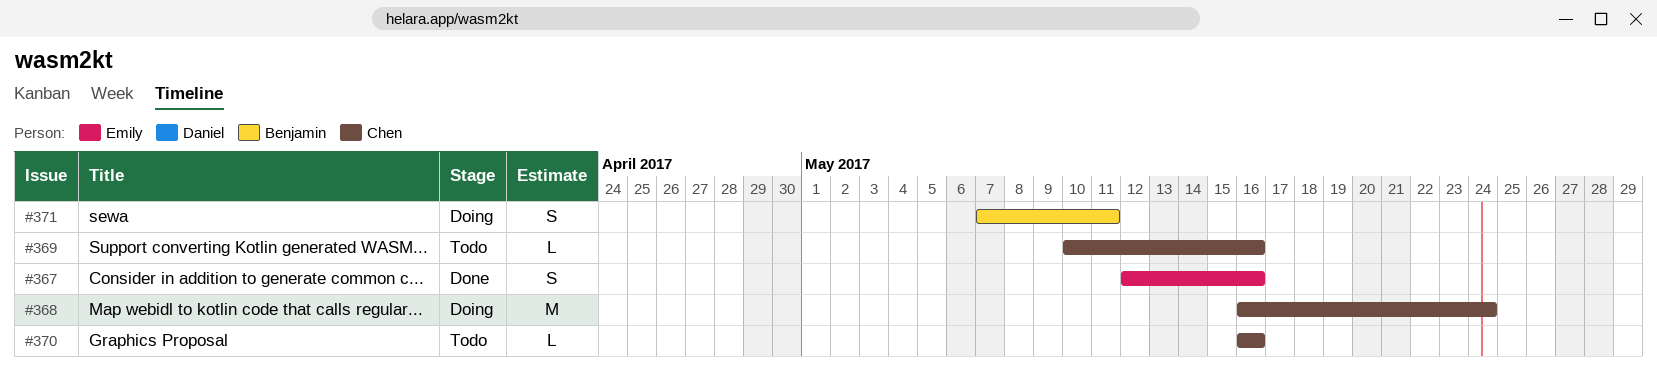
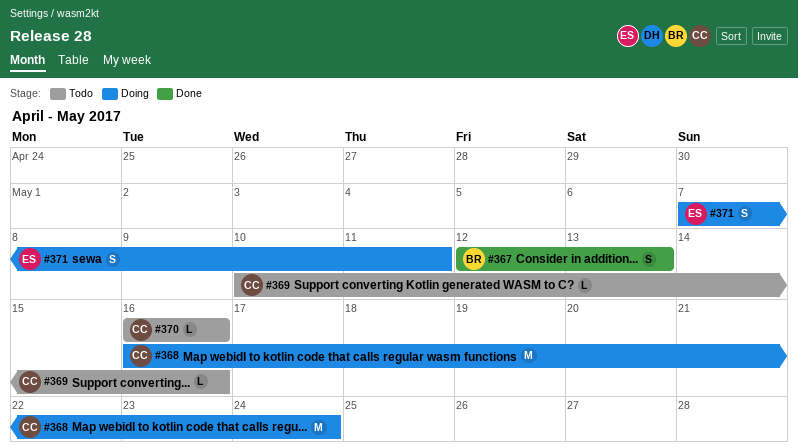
#367, owner: Emily -> Benjamin
#367, due: May 16 -> May 13
#371, owner: Benjamin -> Emily

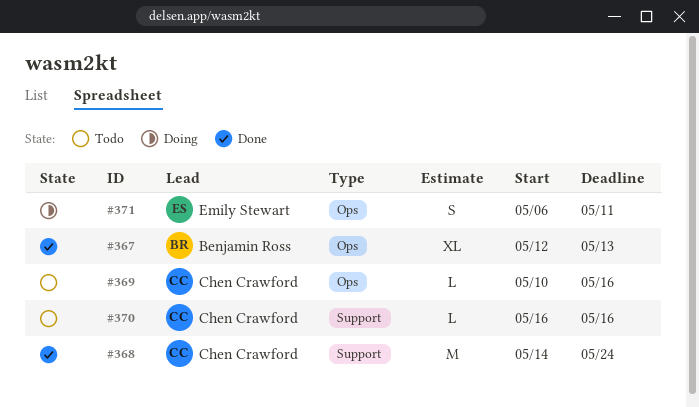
#367, estimate: S -> XL
#368, status: Doing -> Done
#368, start: May 16 -> May 14
#371, start: May 7 -> May 6

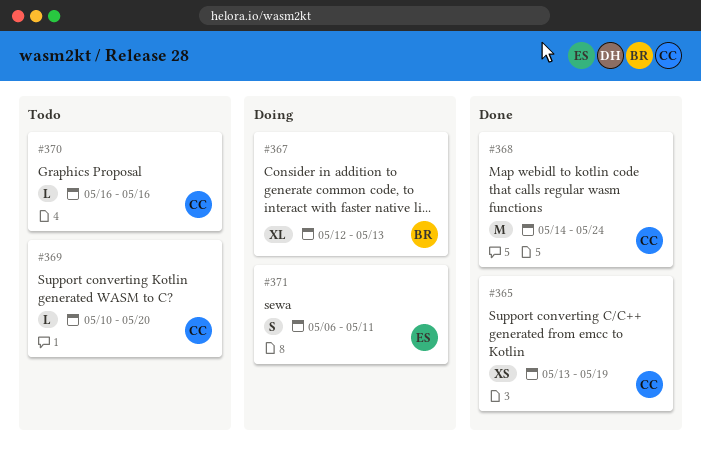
#365: none -> present
#367, status: Done -> Doing
#369, due: May 16 -> May 20

